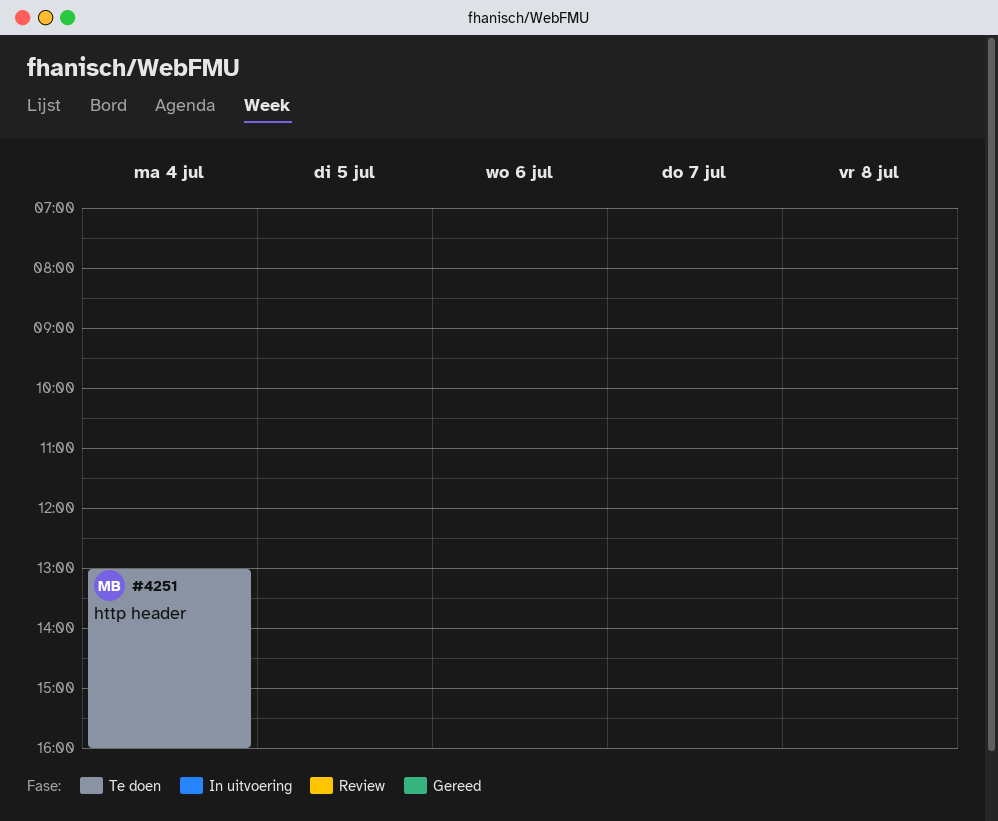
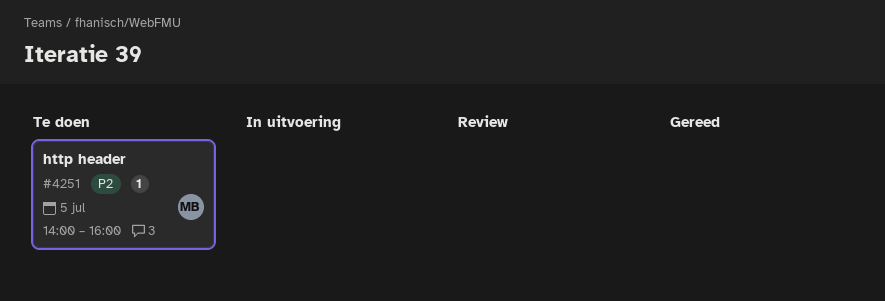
#4251, day: Jul 4 -> Jul 5
#4251, begins: 13:00 -> 14:00

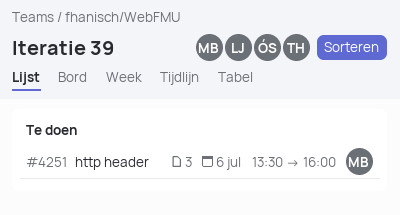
#4251, day: Jul 5 -> Jul 6
#4251, begins: 14:00 -> 13:30

